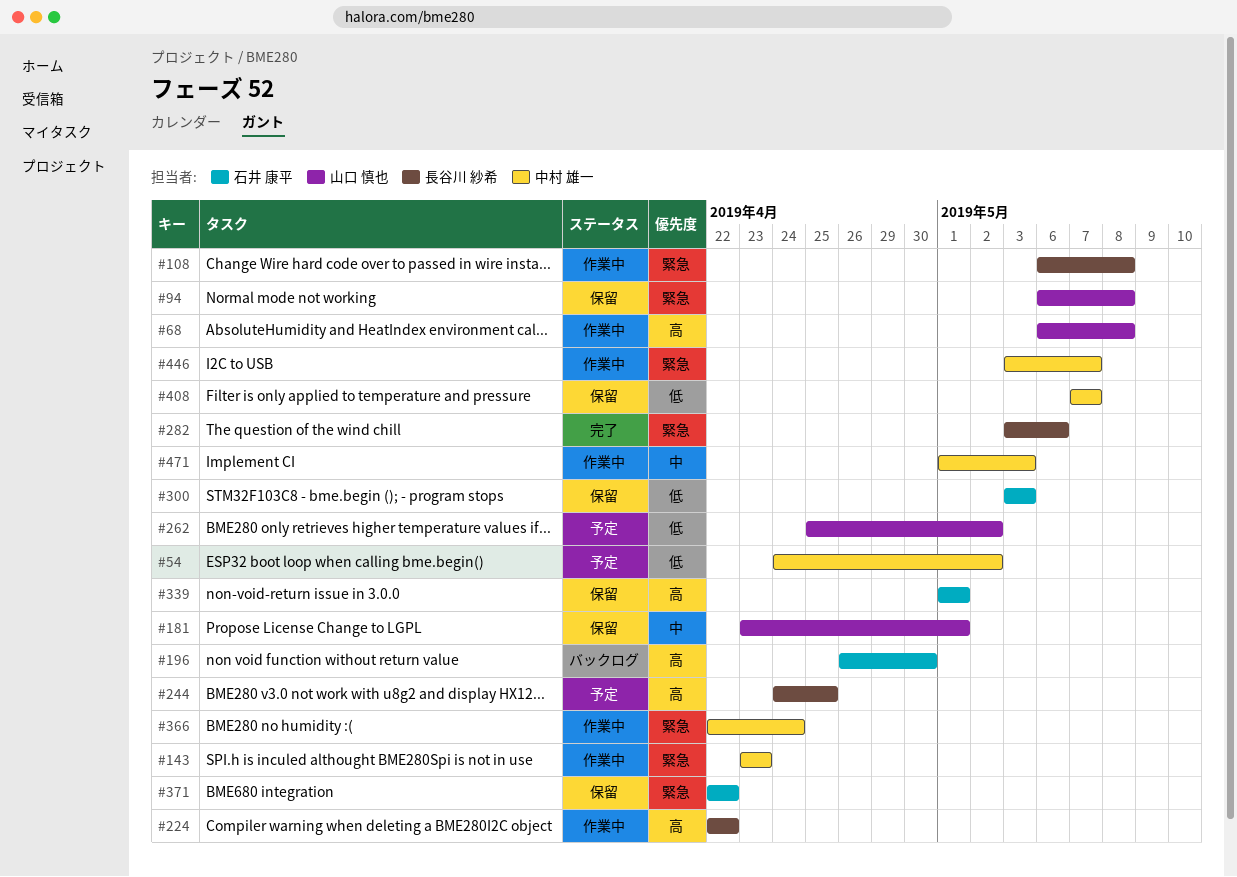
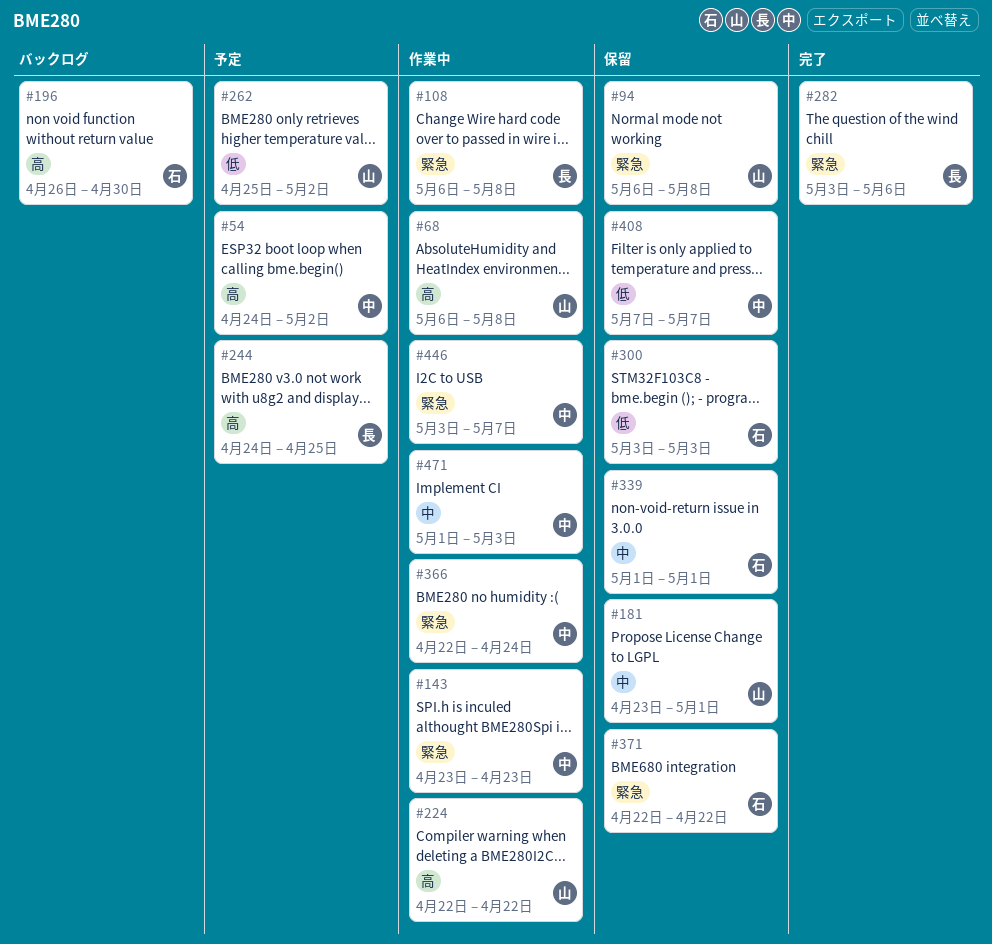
#54, priority: 低 -> 高
#224, owner: 長谷川 紗希 -> 山口 慎也
#339, priority: 高 -> 中

